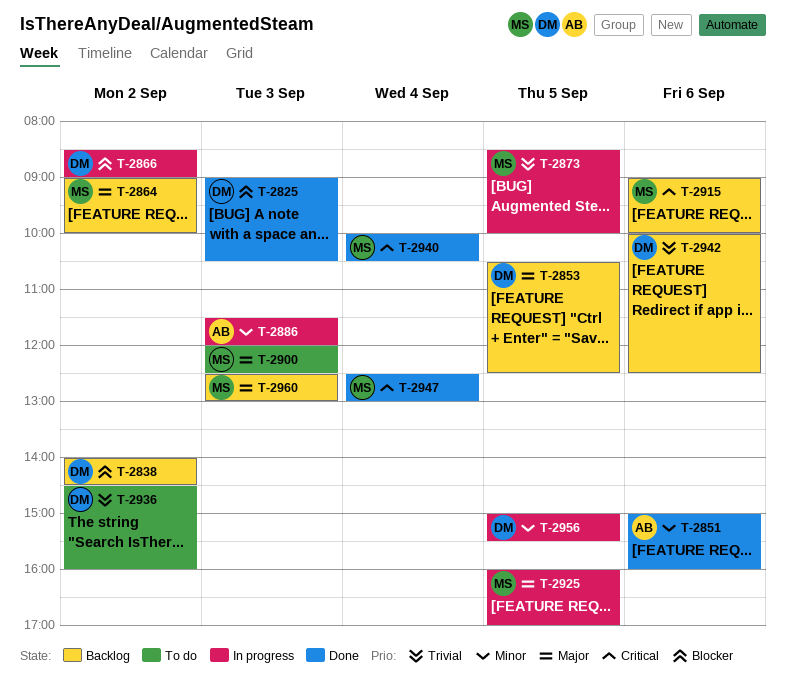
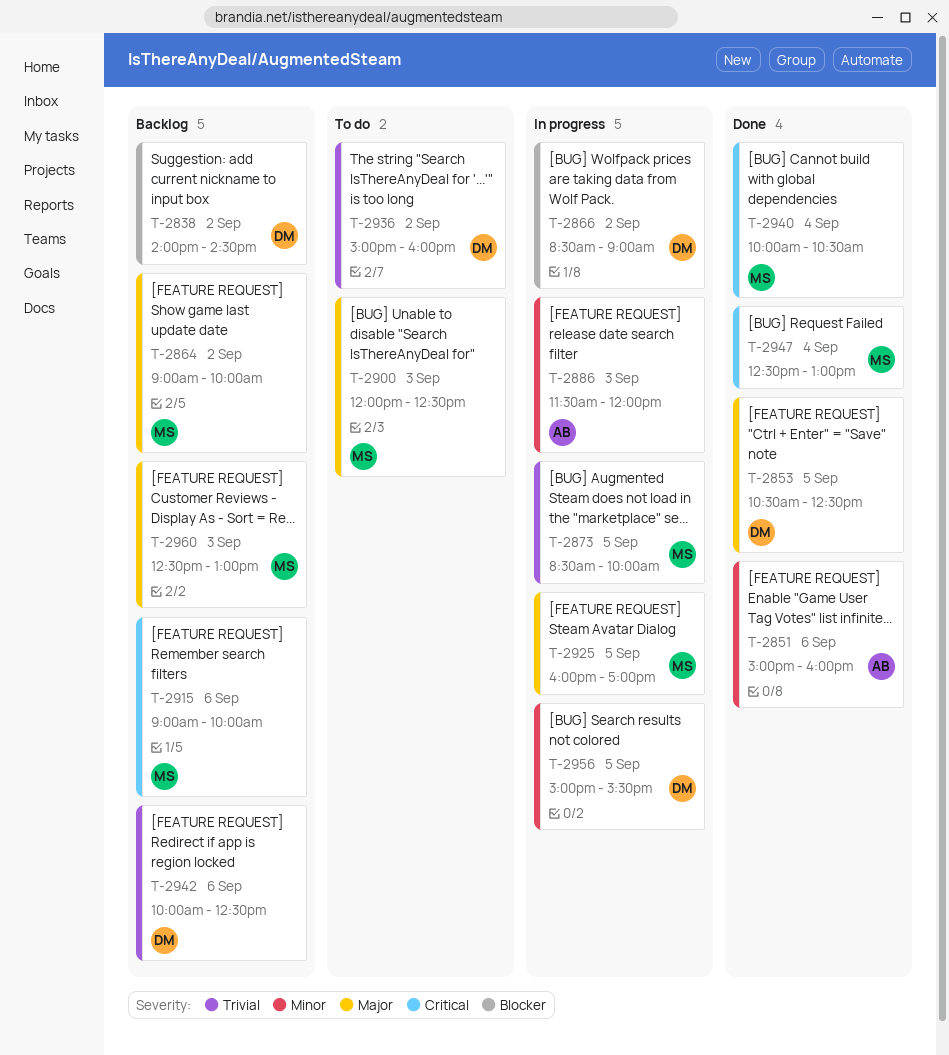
T-2825: present -> none
T-2853, status: Backlog -> Done
T-2936, begins: 14:30 -> 15:00

